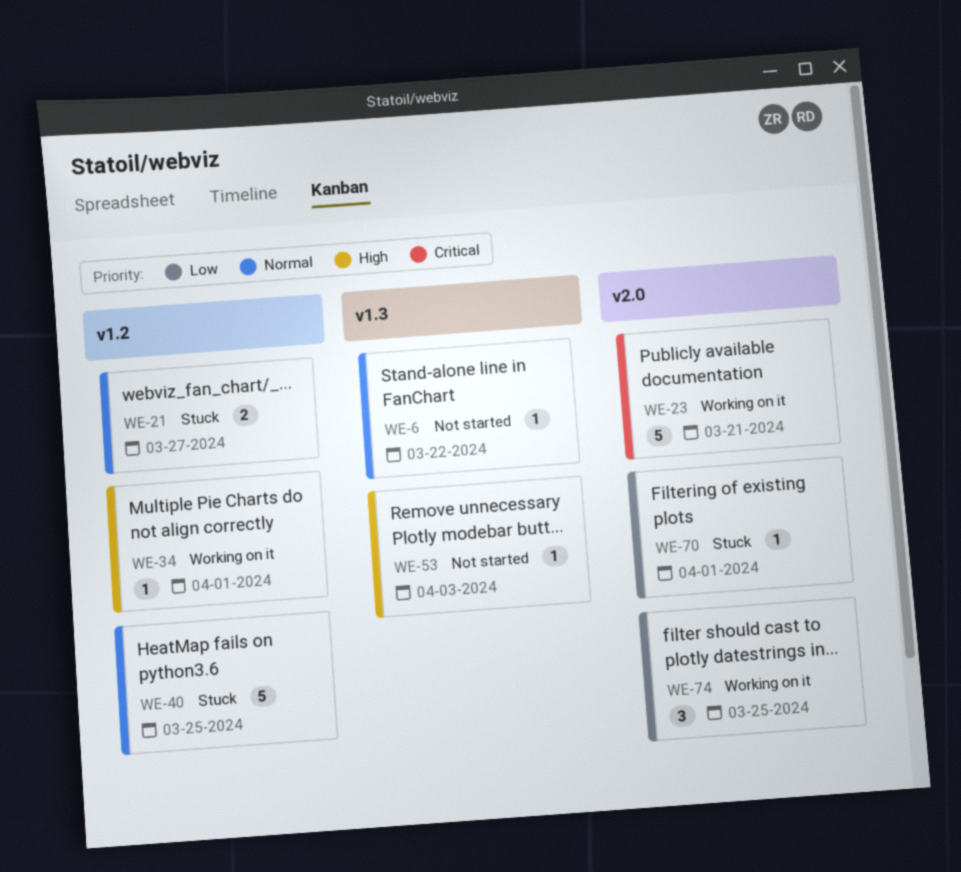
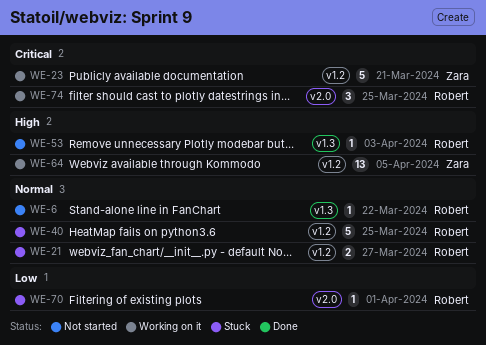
WE-23, label: v2.0 -> v1.2
WE-34: present -> none
WE-64: none -> present
WE-74, priority: Low -> Critical

